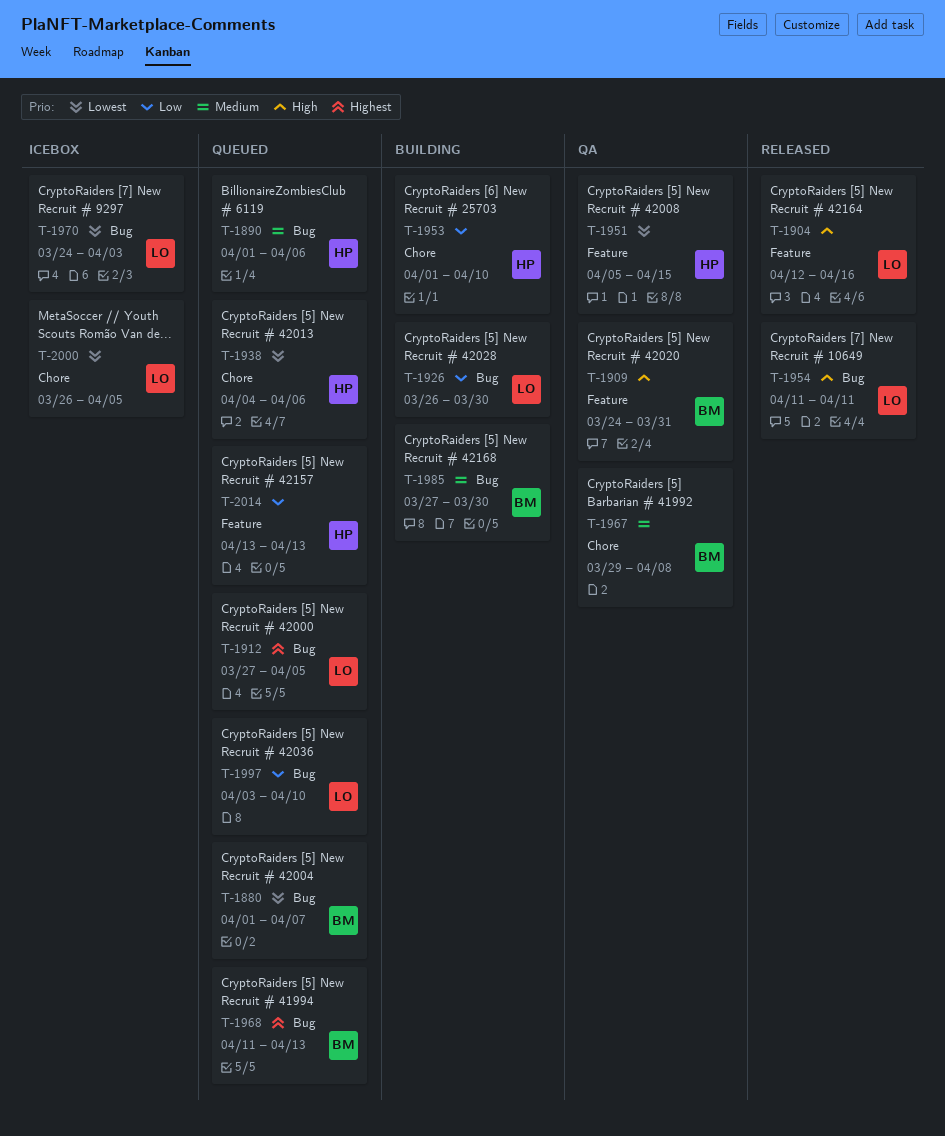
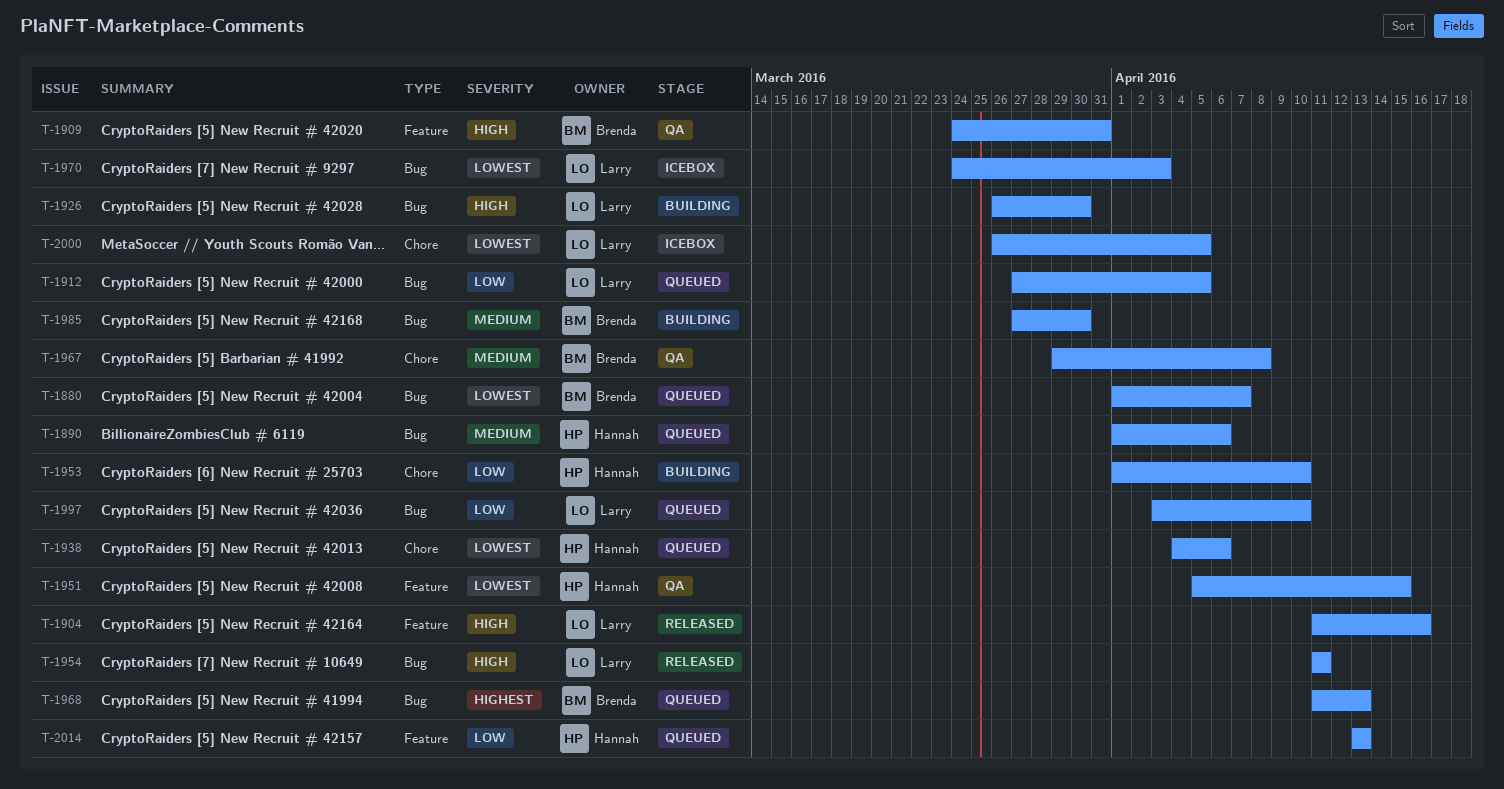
T-1904, start: Apr 12 -> Apr 11
T-1912, priority: Highest -> Low
T-1926, priority: Low -> High

